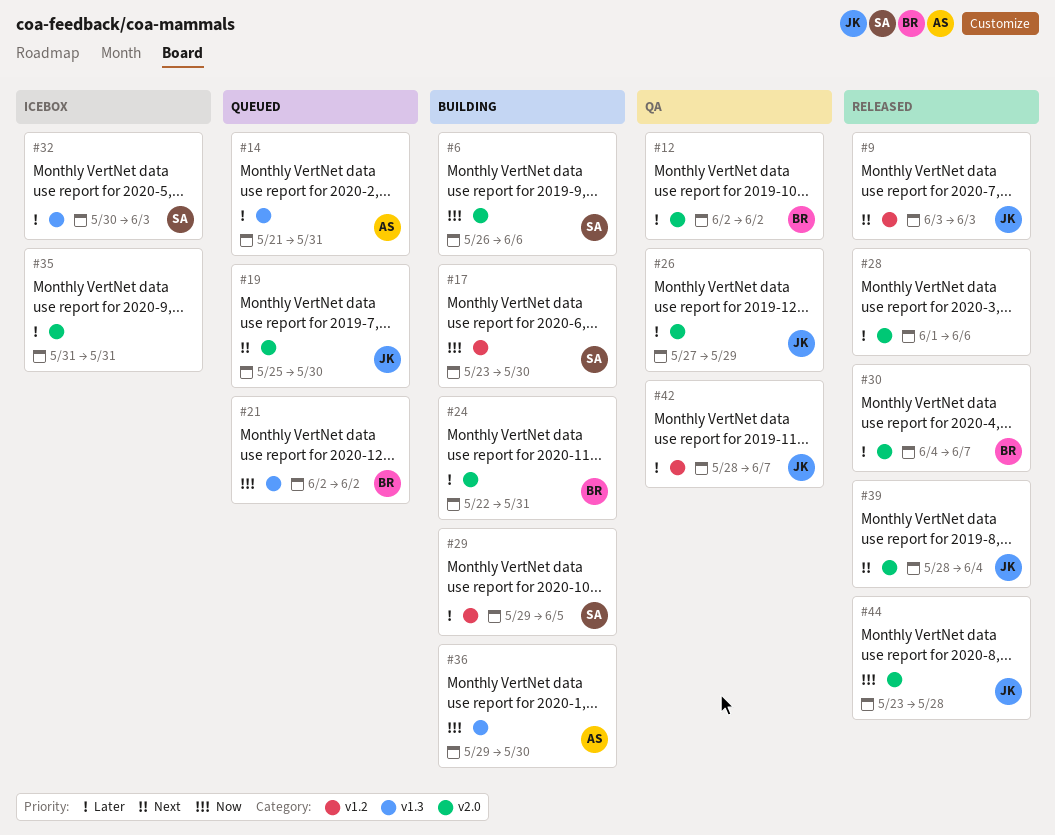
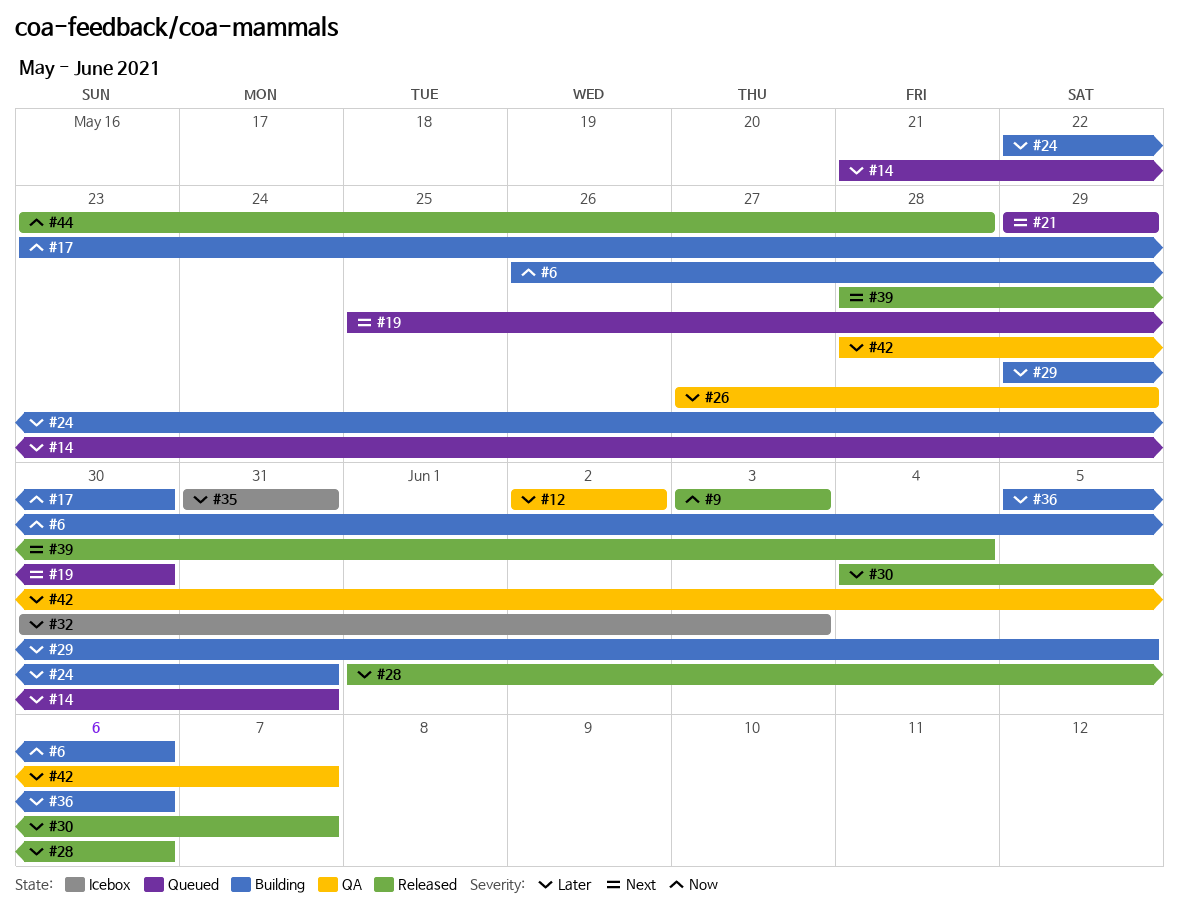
#9, priority: Next -> Now
#21, priority: Now -> Next
#21, start: Jun 2 -> May 29
#21, due: Jun 2 -> May 29
#36, priority: Now -> Later
#36, start: May 29 -> Jun 5
#36, due: May 30 -> Jun 6

